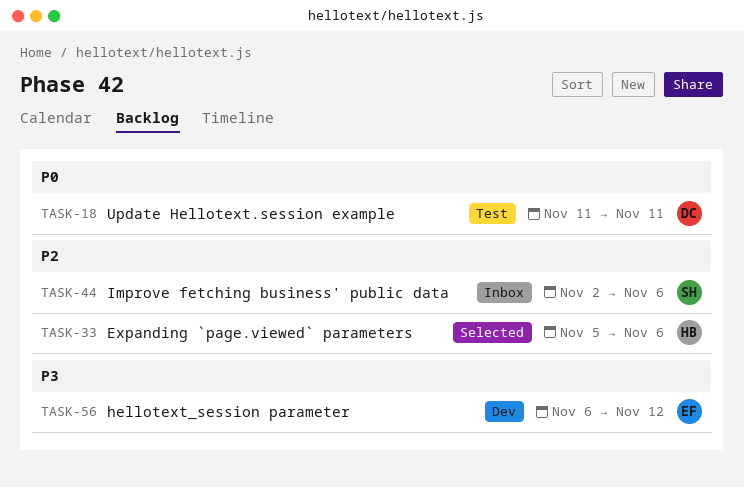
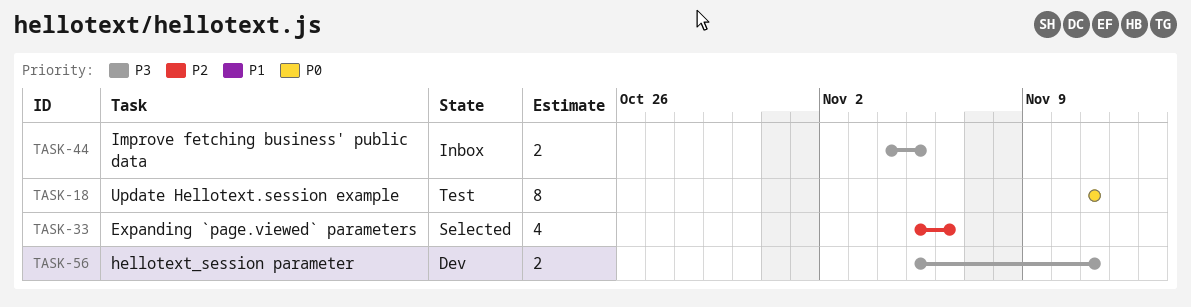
TASK-44, priority: P2 -> P3
TASK-44, start: Nov 2 -> Nov 4
TASK-44, due: Nov 6 -> Nov 5
TASK-56, start: Nov 6 -> Nov 5
TASK-56, due: Nov 12 -> Nov 11

